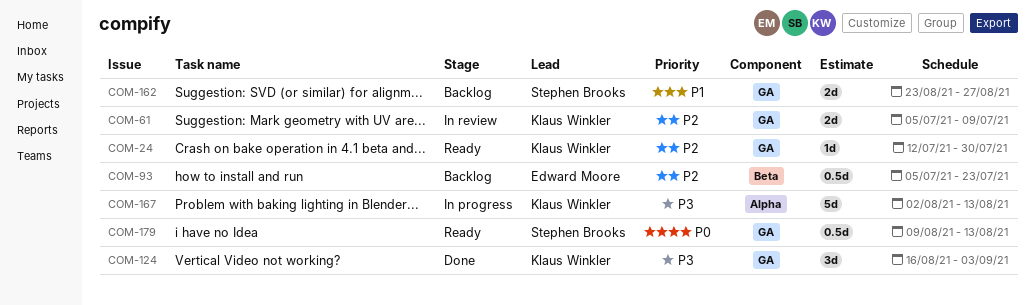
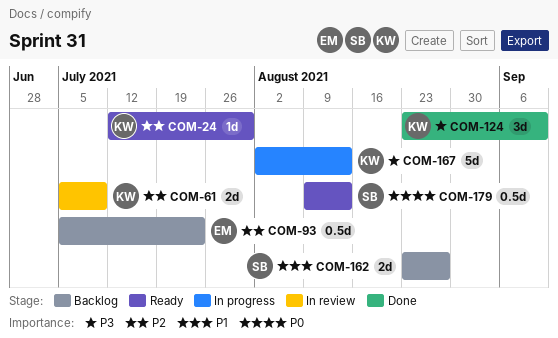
COM-124, start: Aug 16 -> Aug 23
COM-124, due: Sep 3 -> Sep 10

